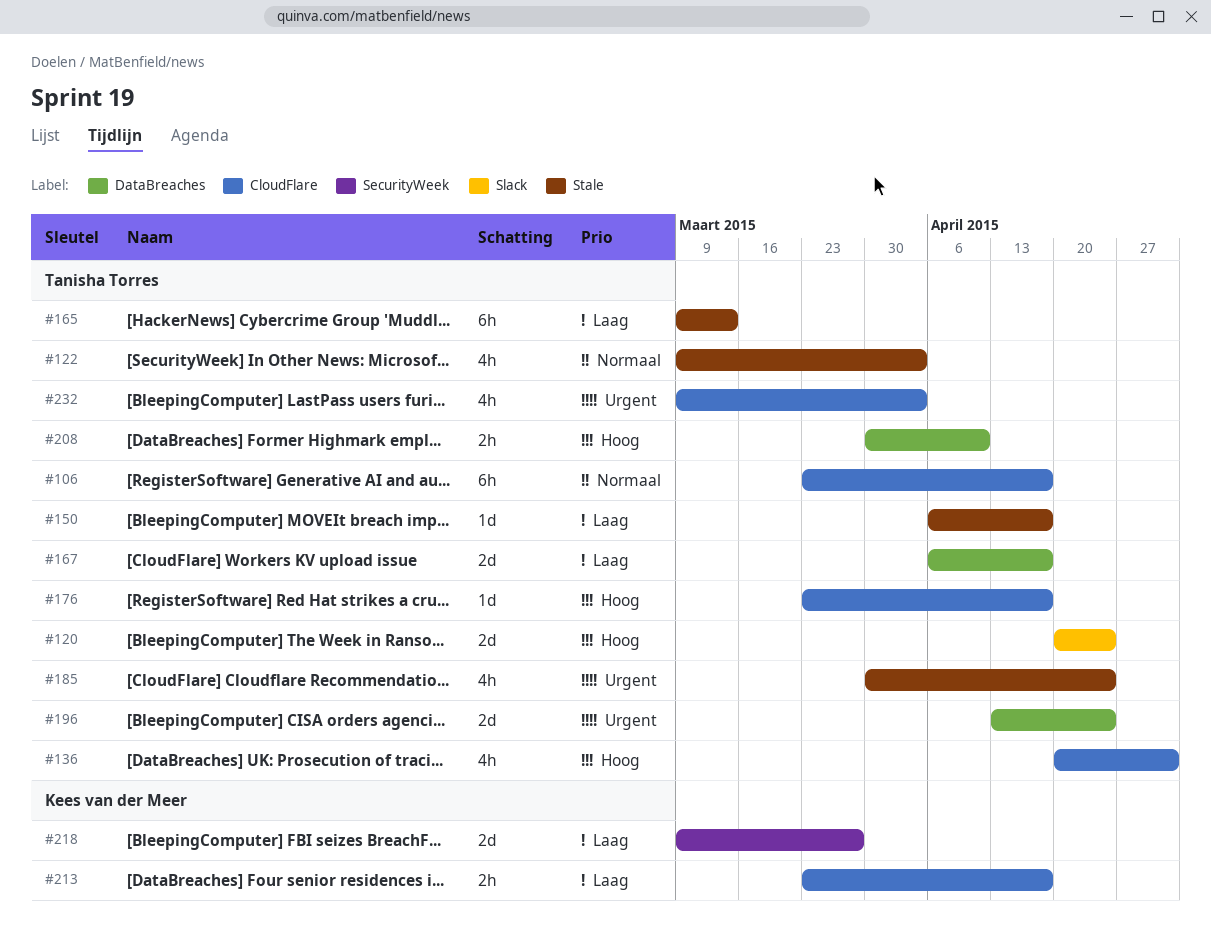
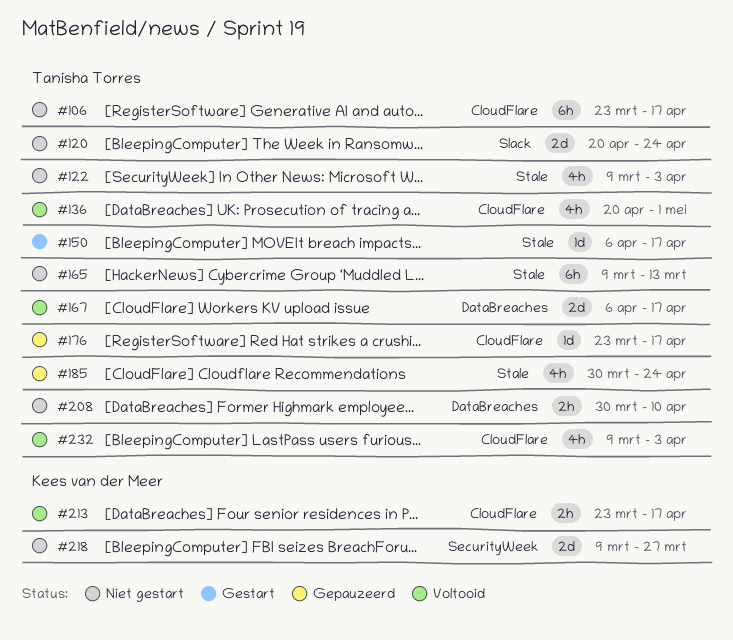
#196: present -> none

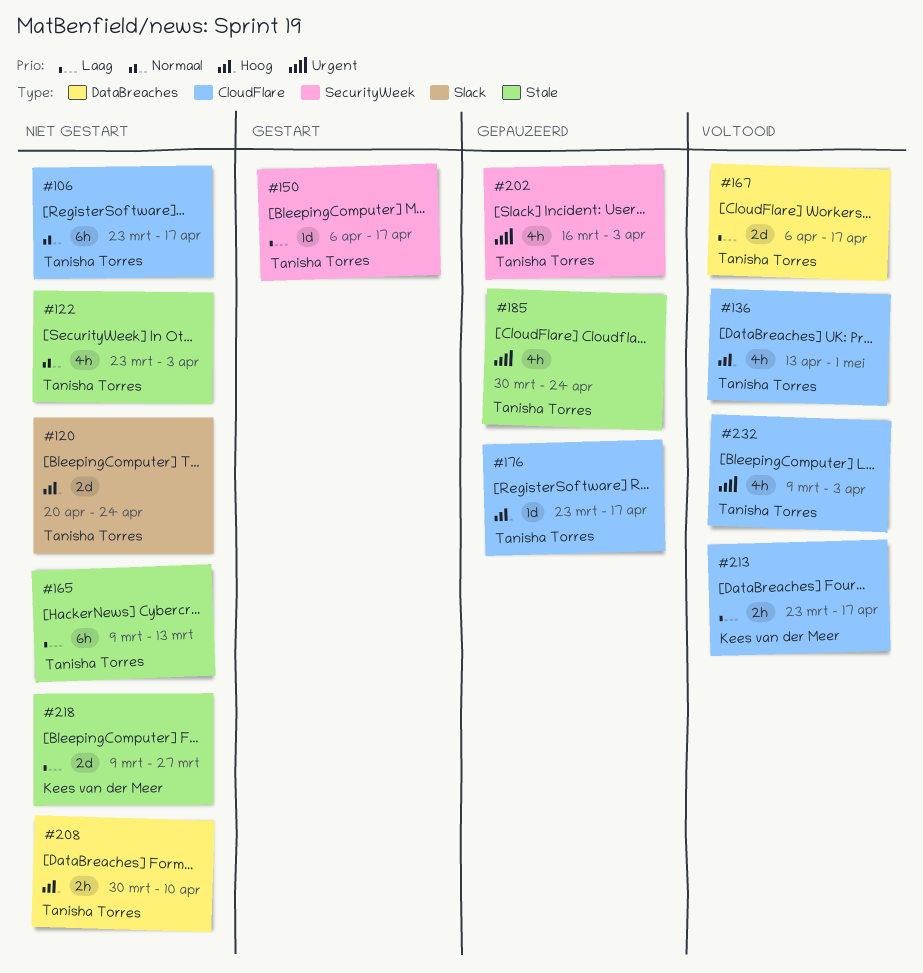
#122, start: Mar 9 -> Mar 23
#136, start: Apr 20 -> Apr 13
#150, label: Stale -> SecurityWeek
#202: none -> present
#218, label: SecurityWeek -> Stale

